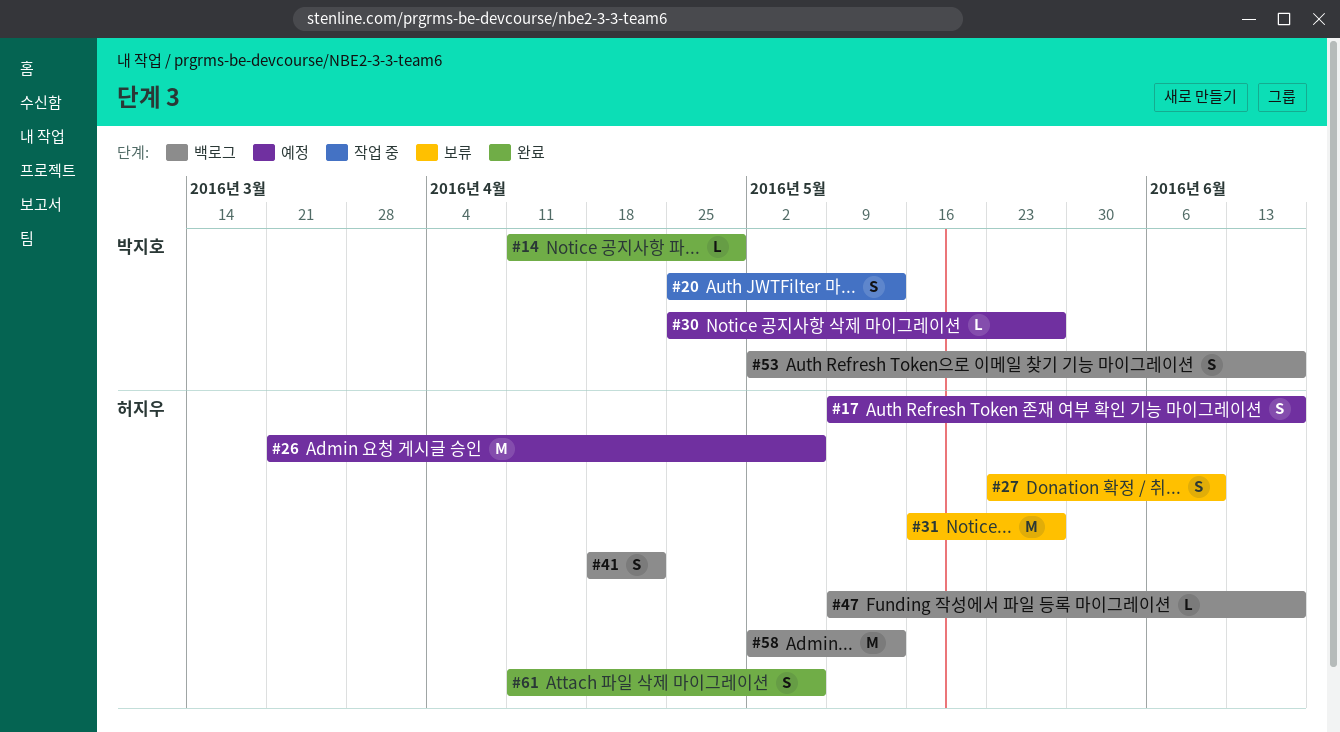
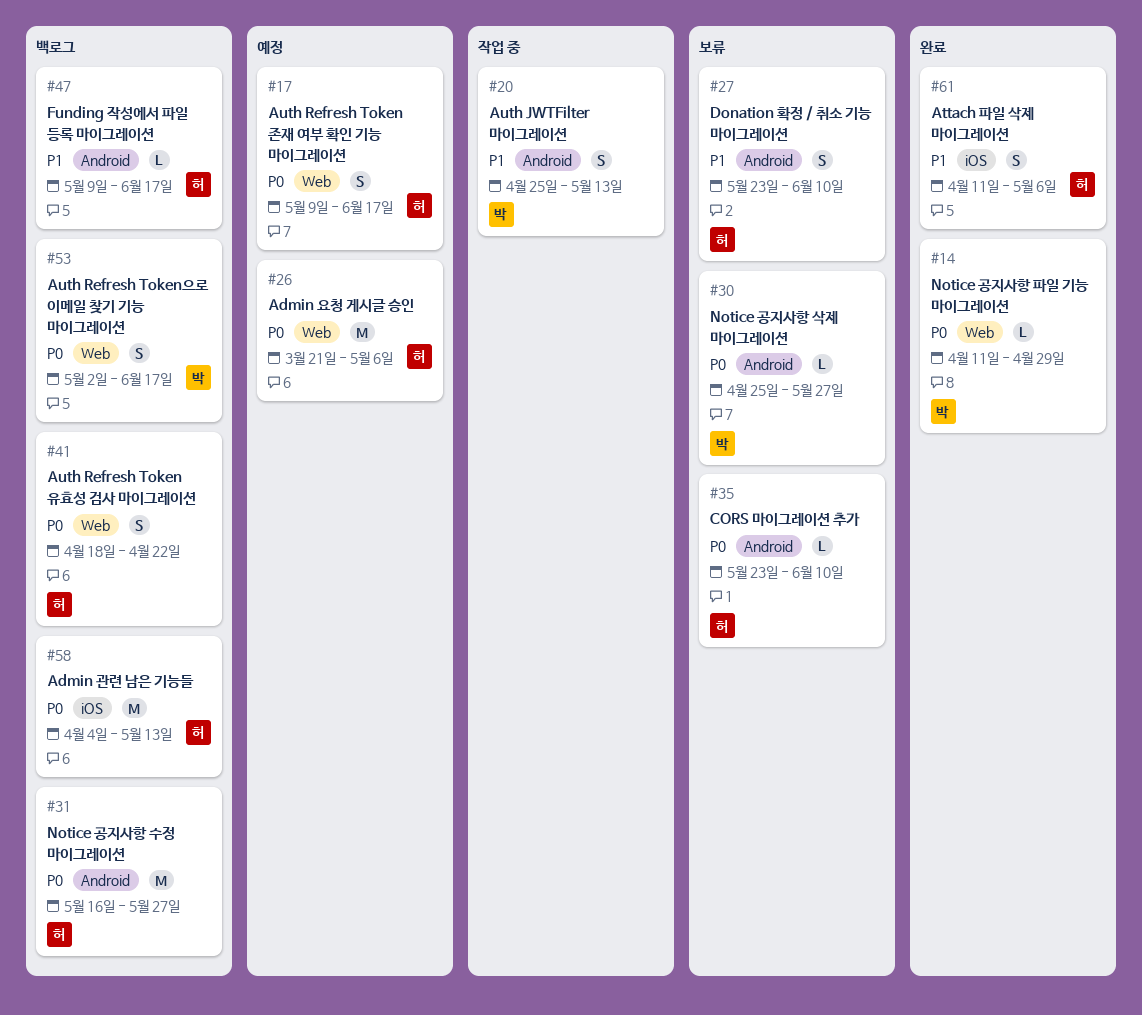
#30, status: 예정 -> 보류
#31, status: 보류 -> 백로그
#35: none -> present
#58, start: May 2 -> Apr 4

